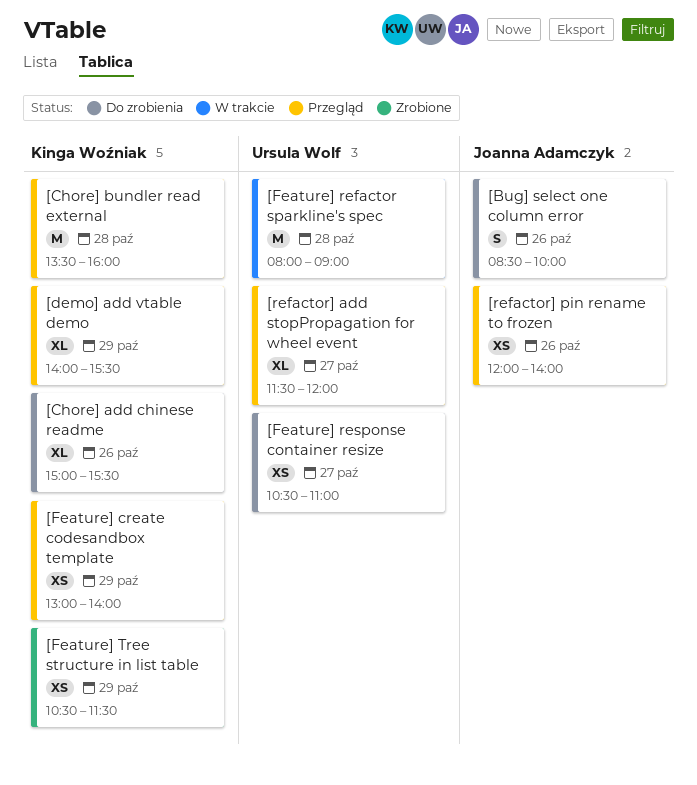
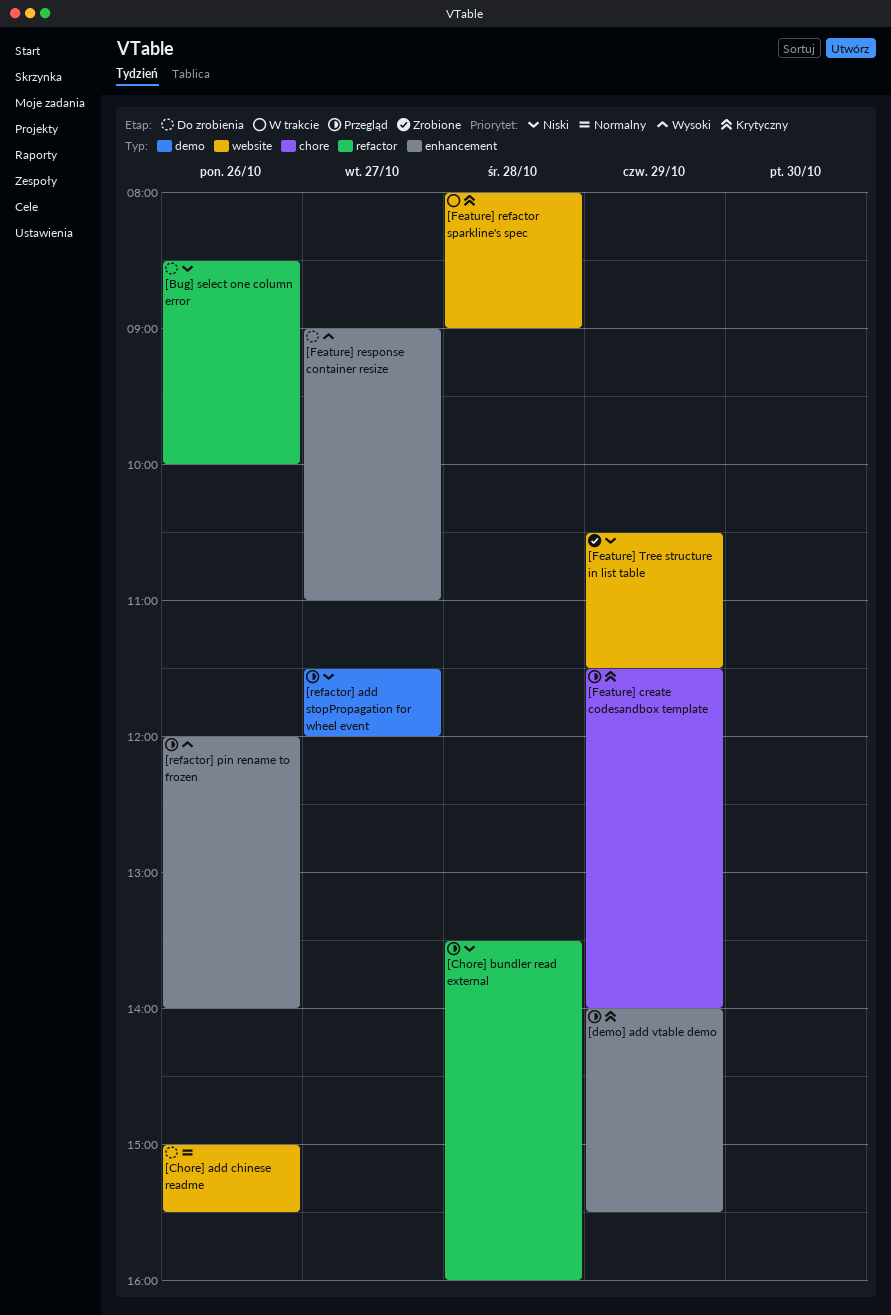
[Feature] create codesandbox template, begins: 13:00 -> 11:30
[Feature] response container resize, begins: 10:30 -> 09:00

